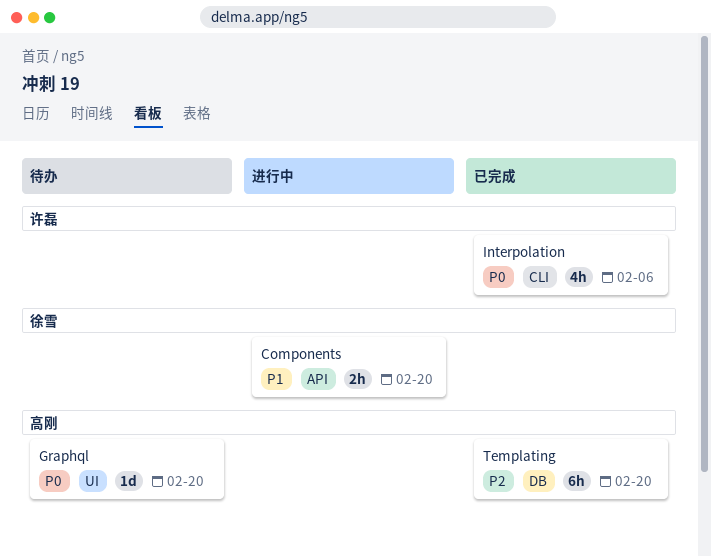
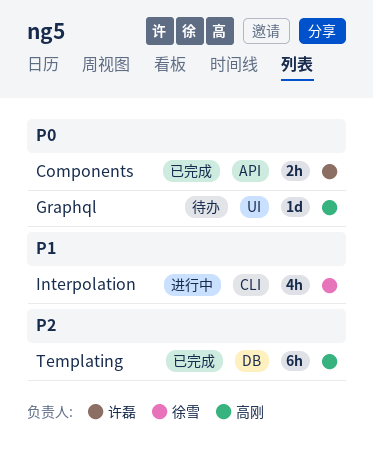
Components, status: 进行中 -> 已完成
Components, owner: 徐雪 -> 许磊
Components, priority: P1 -> P0
Interpolation, status: 已完成 -> 进行中
Interpolation, owner: 许磊 -> 徐雪
Interpolation, priority: P0 -> P1

